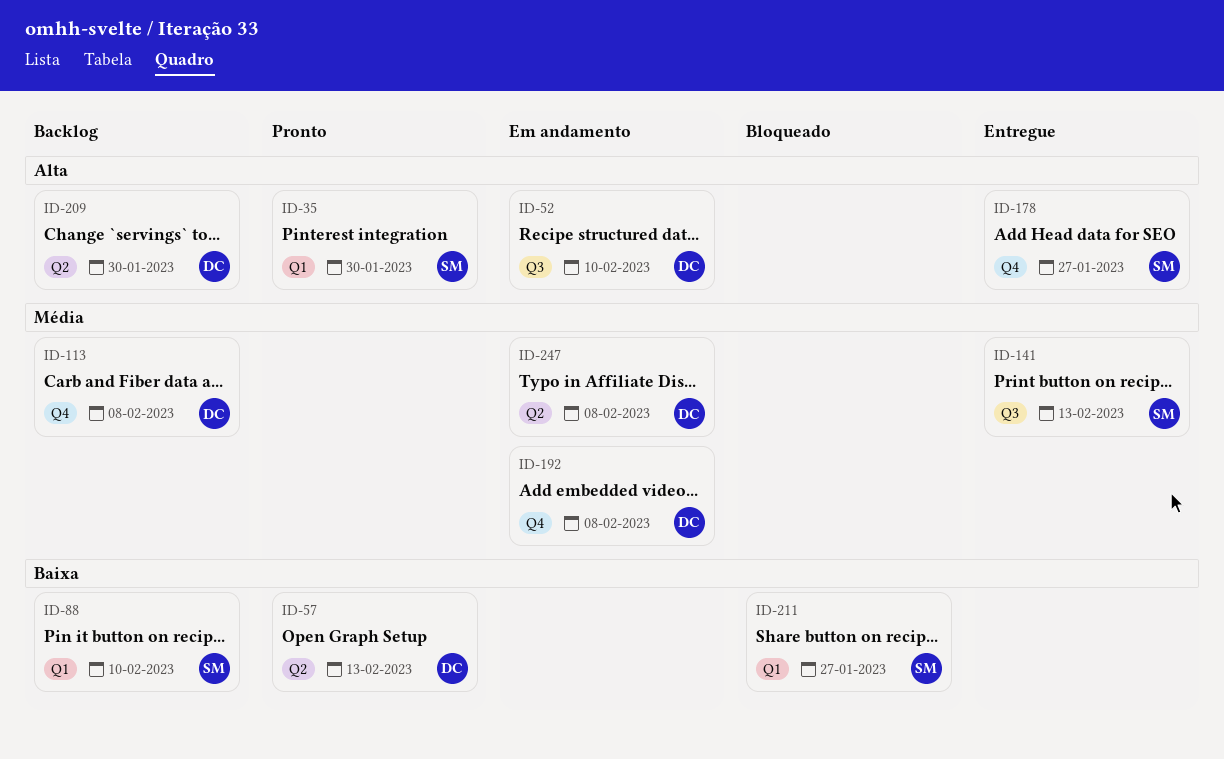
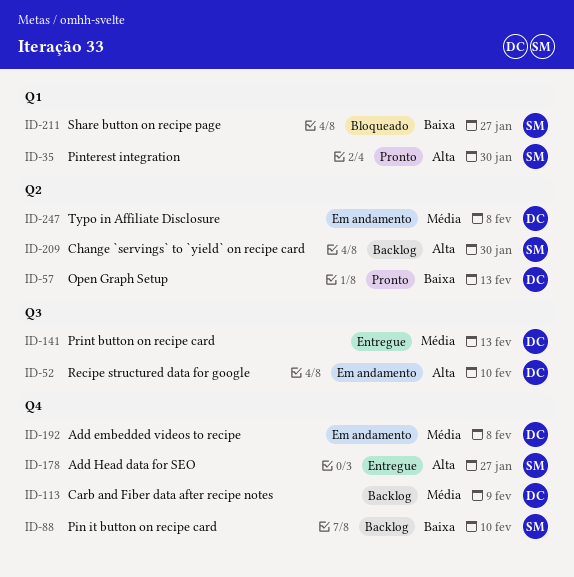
ID-88, label: Q1 -> Q4
ID-113, due: Feb 8 -> Feb 9
ID-141, owner: SM -> DC
ID-209, owner: DC -> SM

